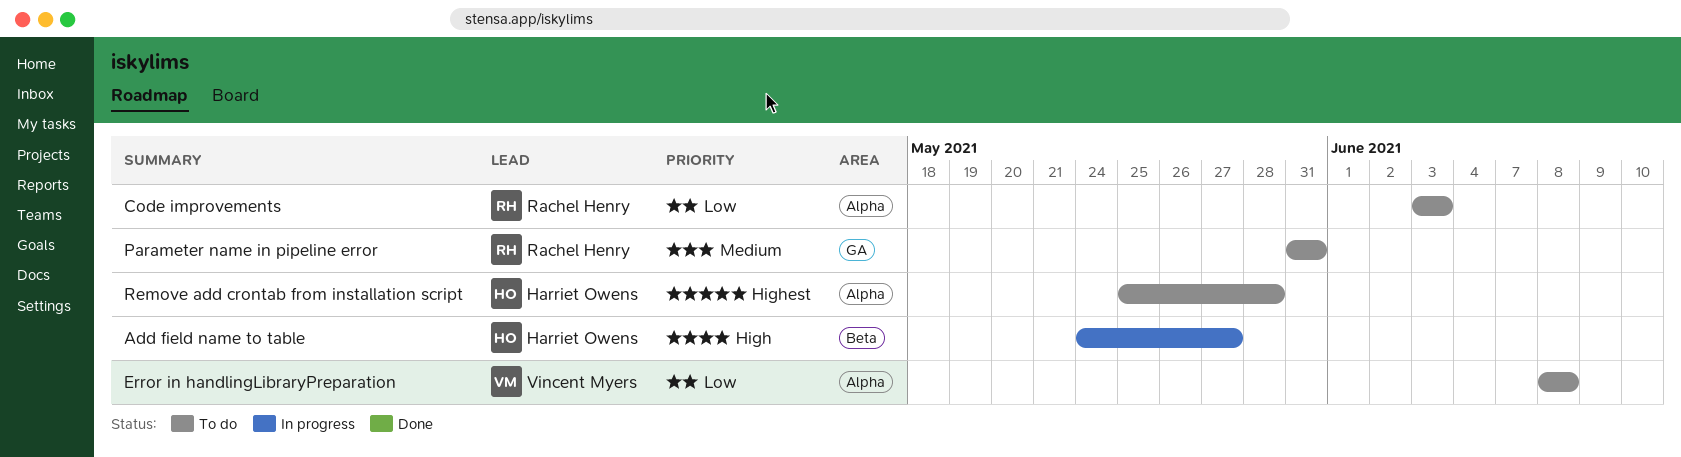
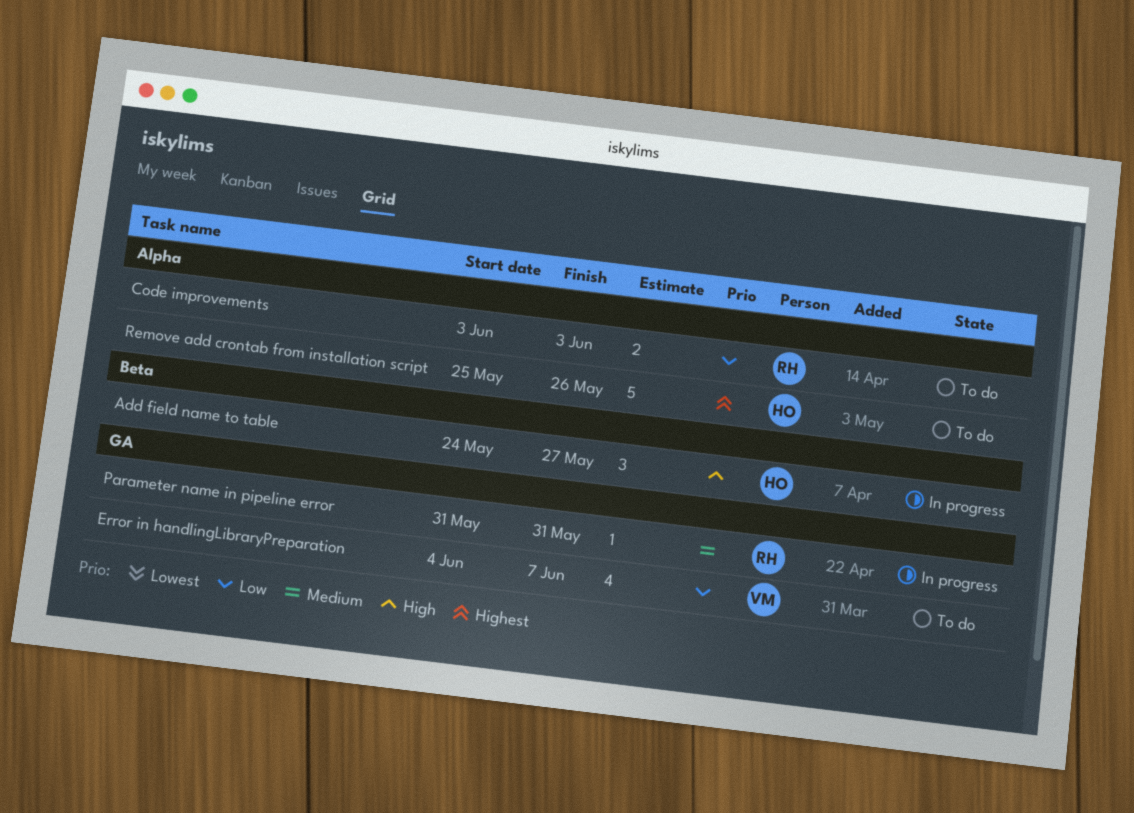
Error in handlingLibraryPreparation, label: Alpha -> GA
Error in handlingLibraryPreparation, start: Jun 8 -> Jun 4
Error in handlingLibraryPreparation, due: Jun 8 -> Jun 7
Parameter name in pipeline error, status: To do -> In progress
Remove add crontab from installation script, due: May 28 -> May 26

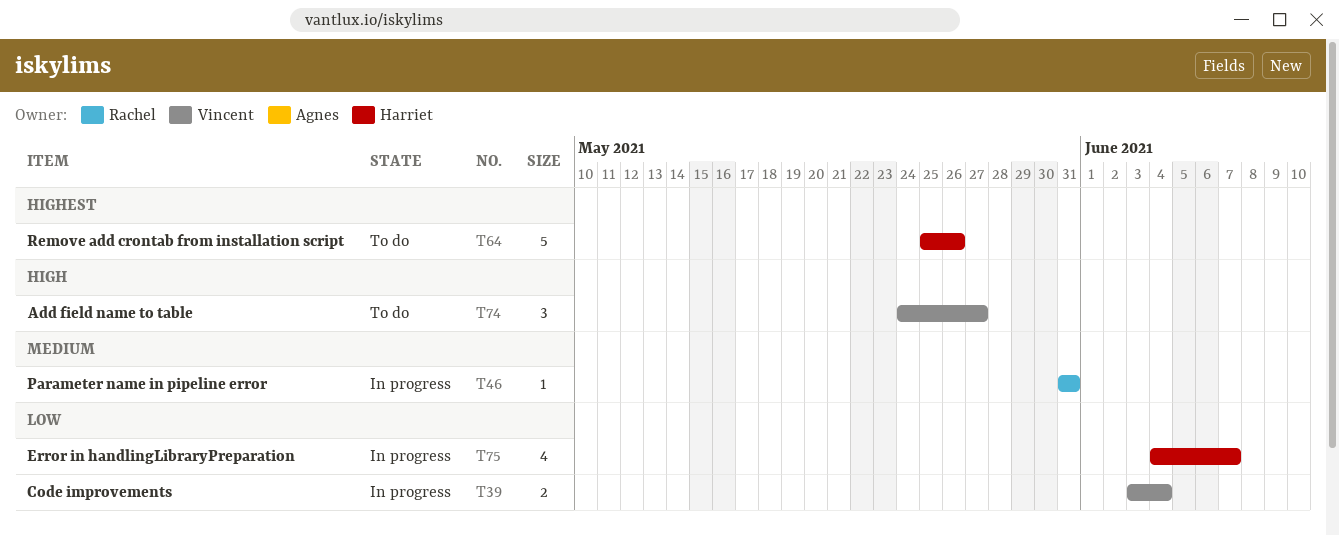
Add field name to table, status: In progress -> To do
Add field name to table, owner: Harriet -> Vincent
Code improvements, status: To do -> In progress
Code improvements, owner: Rachel -> Vincent
Code improvements, due: Jun 3 -> Jun 4
Error in handlingLibraryPreparation, status: To do -> In progress
Error in handlingLibraryPreparation, owner: Vincent -> Harriet

